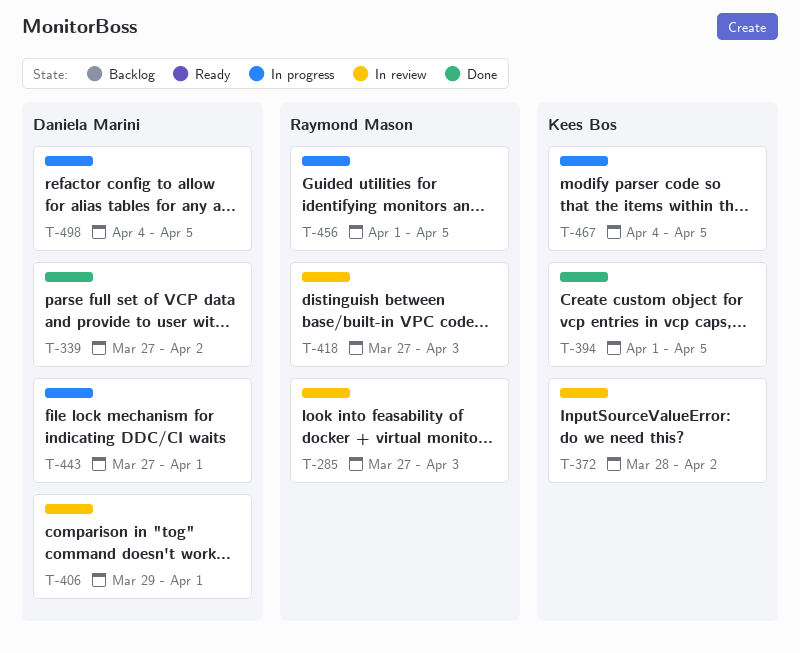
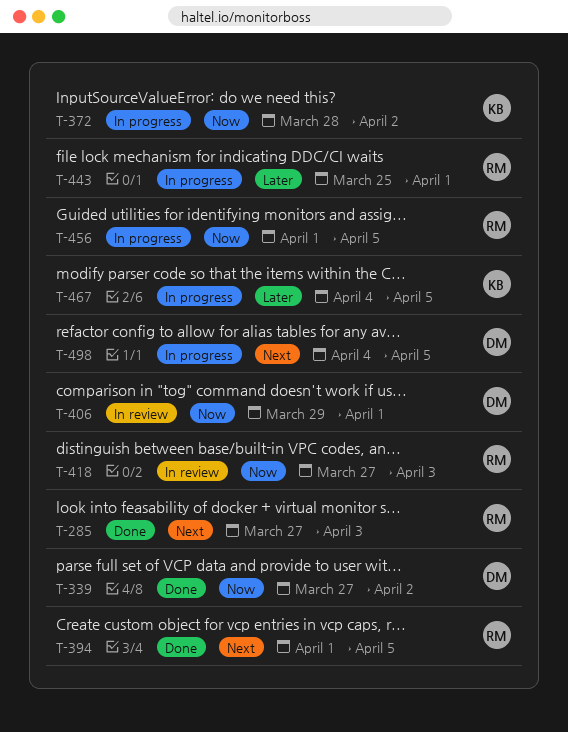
T-285, status: In review -> Done
T-372, status: In review -> In progress
T-394, owner: Kees Bos -> Raymond Mason
T-443, owner: Daniela Marini -> Raymond Mason
T-443, start: Mar 27 -> Mar 25

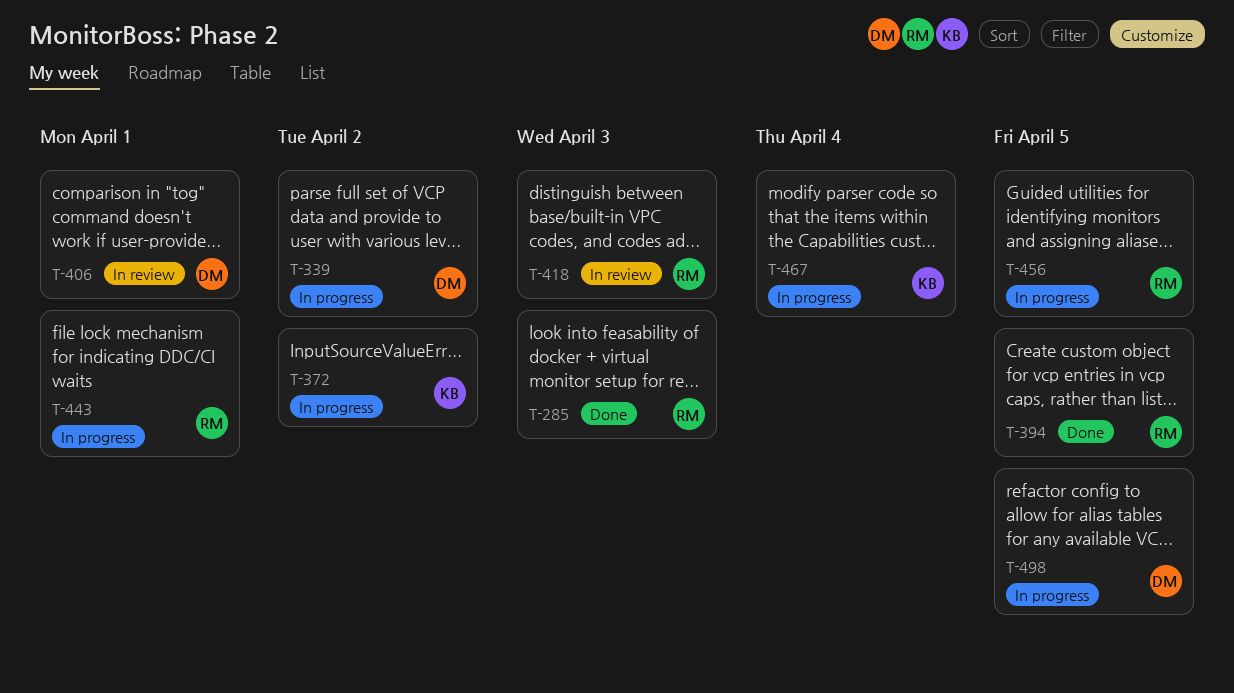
T-339, status: Done -> In progress
T-467, due: Apr 5 -> Apr 4

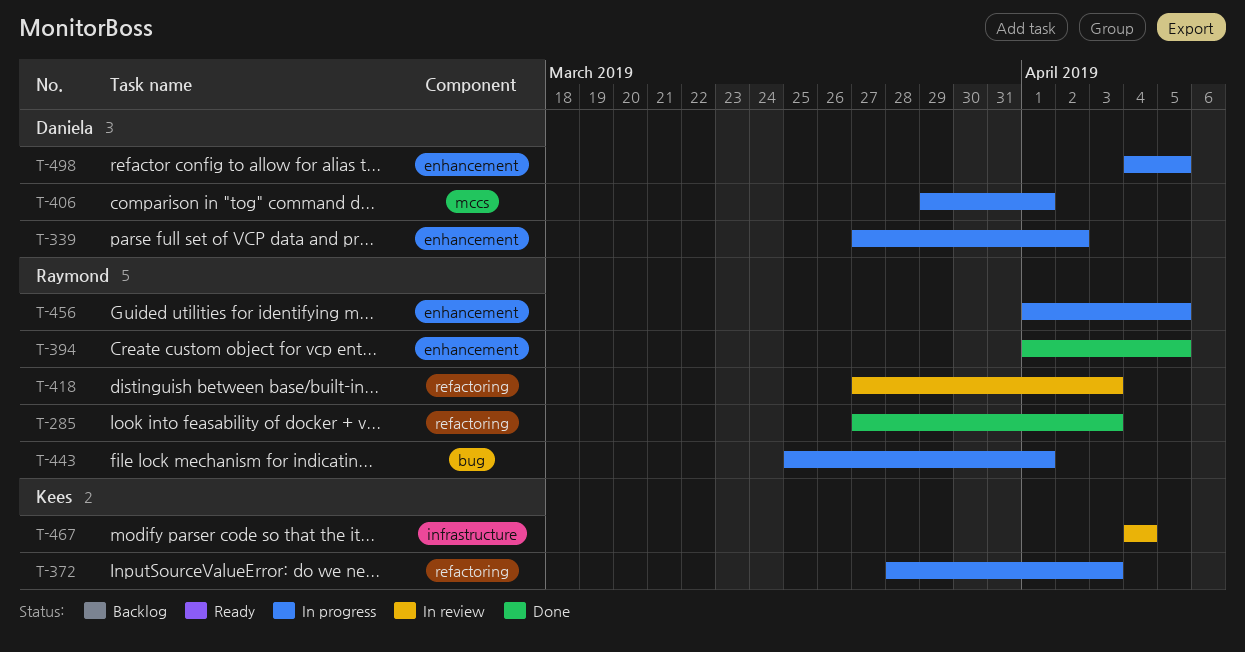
T-372, due: Apr 2 -> Apr 3
T-406, status: In review -> In progress
T-467, status: In progress -> In review

